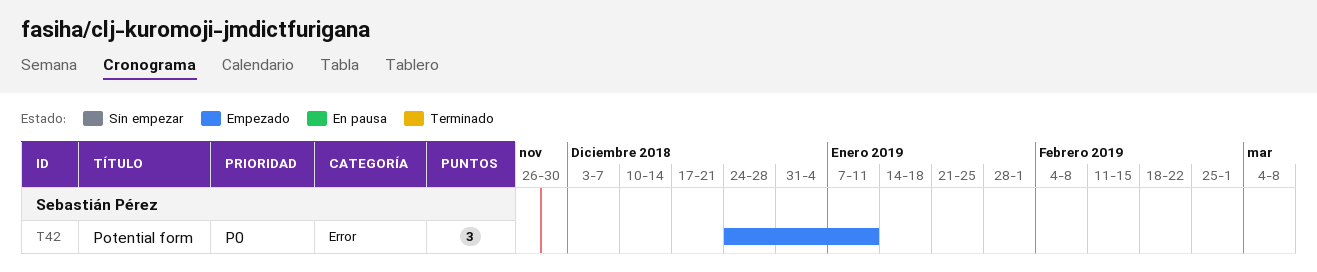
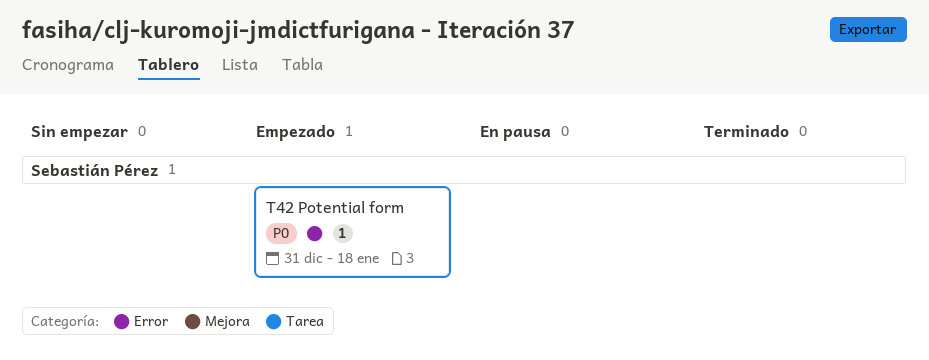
T42, estimate: 3 -> 1
T42, start: Dec 24 -> Dec 31
T42, due: Jan 11 -> Jan 18

